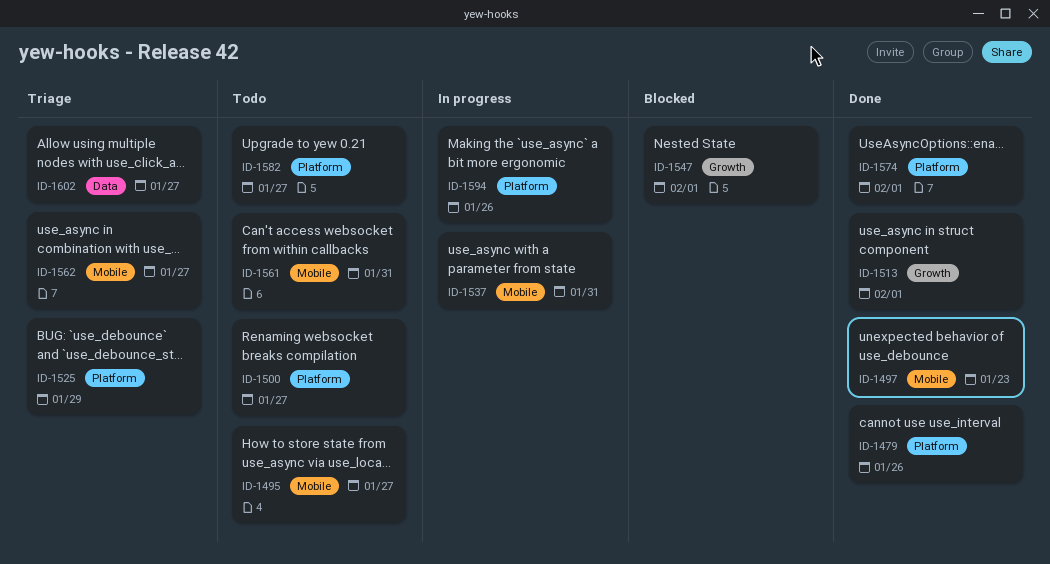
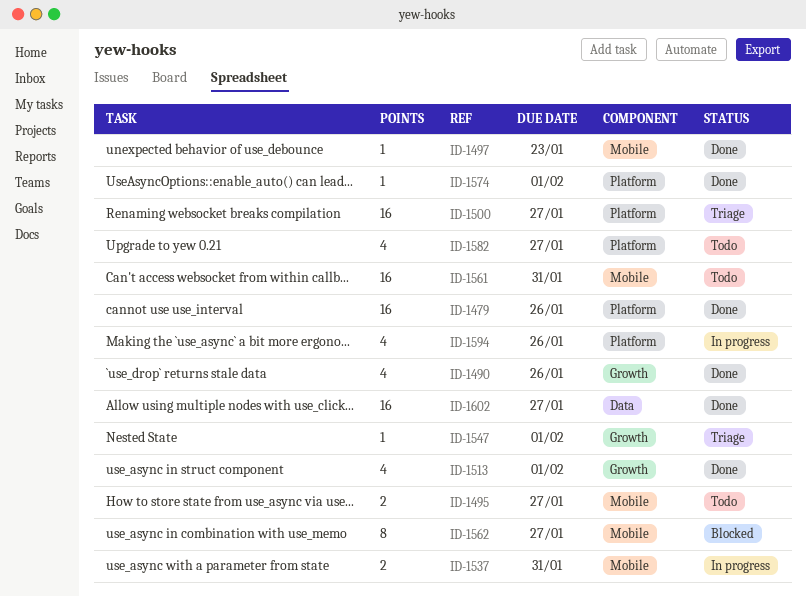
ID-1490: none -> present
ID-1500, status: Todo -> Triage
ID-1525: present -> none
ID-1547, status: Blocked -> Triage
ID-1562, status: Triage -> Blocked
ID-1602, status: Triage -> Done

